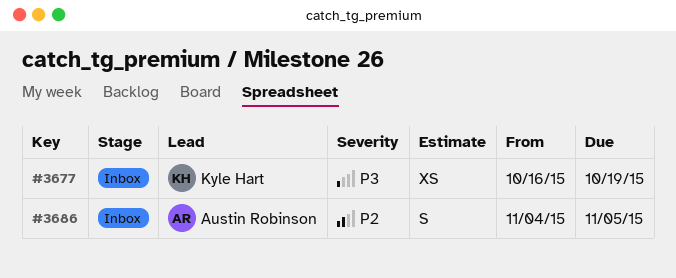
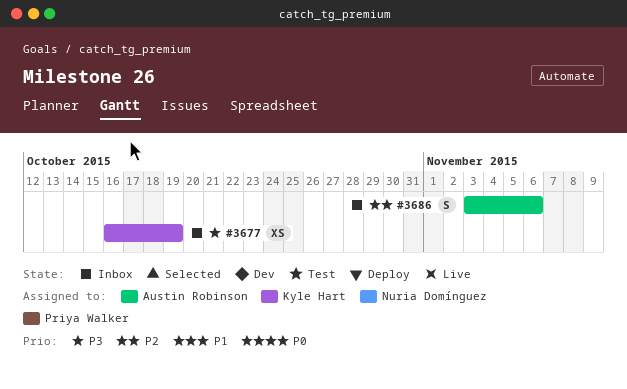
#3686, start: Nov 4 -> Nov 3
#3686, due: Nov 5 -> Nov 6

